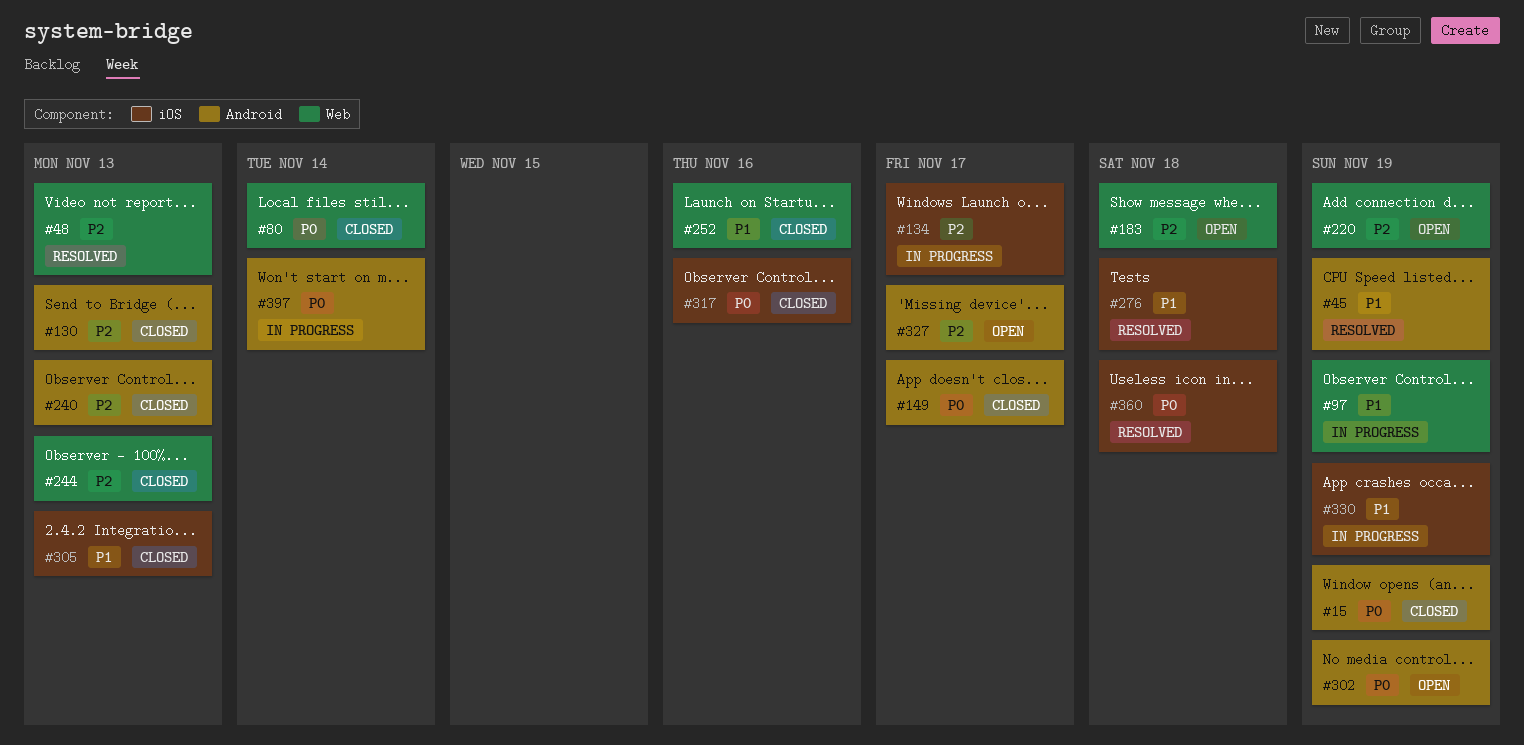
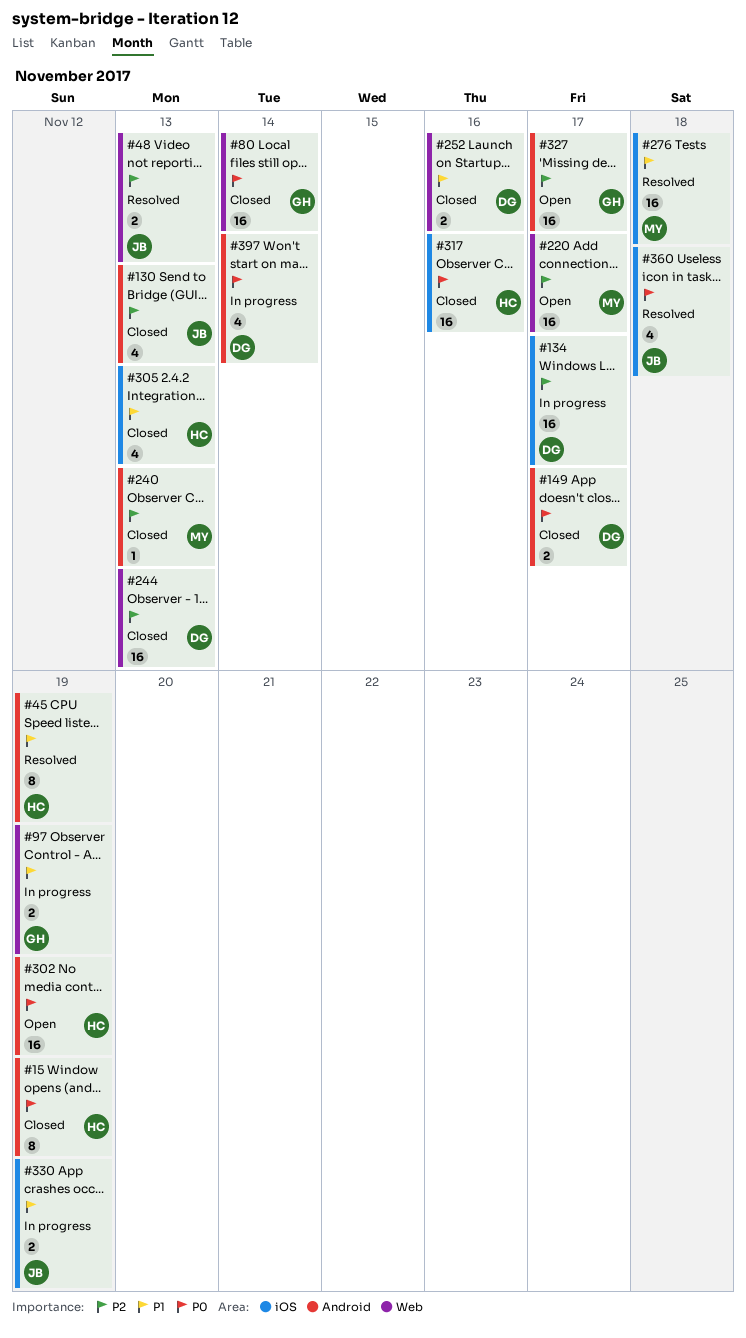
#183: present -> none
#220, due: Nov 19 -> Nov 17

